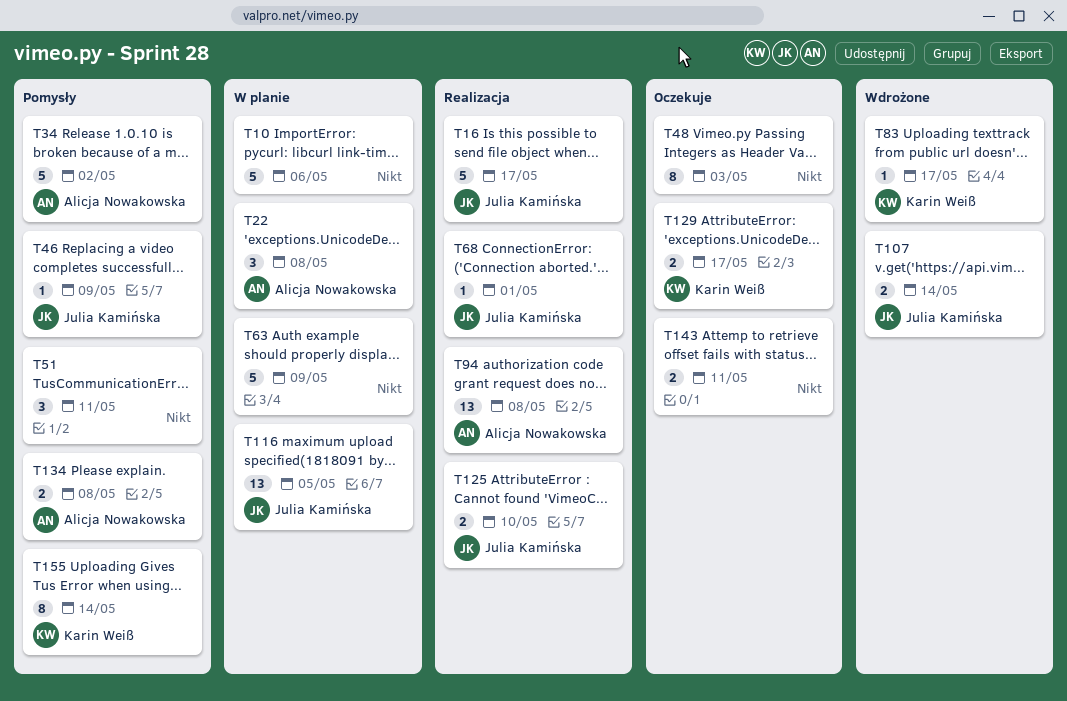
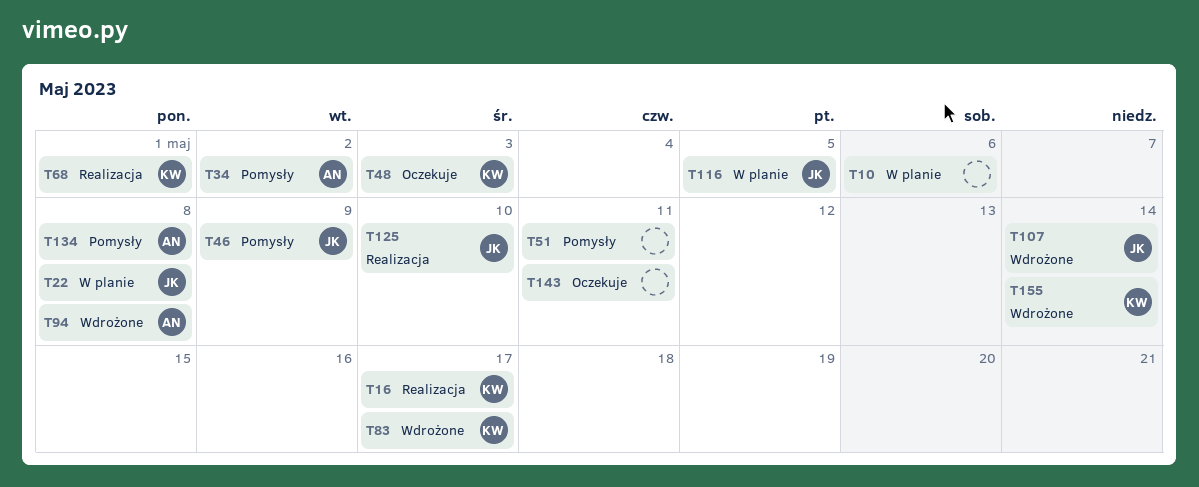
T16, owner: Julia Kamińska -> Karin Weiß
T22, owner: Alicja Nowakowska -> Julia Kamińska
T48, owner: none -> Karin Weiß
T63: present -> none
T68, owner: Julia Kamińska -> Karin Weiß
T94, status: Realizacja -> Wdrożone
T129: present -> none
T155, status: Pomysły -> Wdrożone

